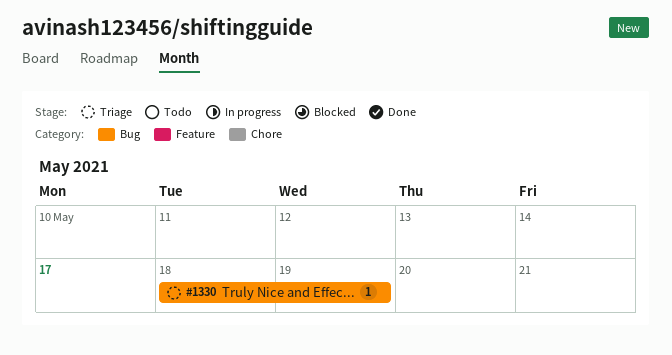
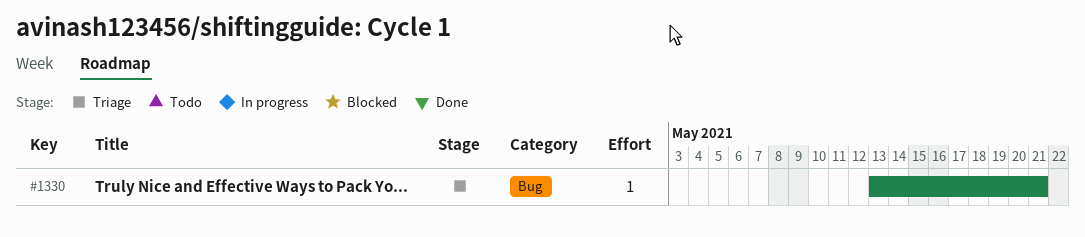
#1330, start: May 18 -> May 13
#1330, due: May 19 -> May 21

